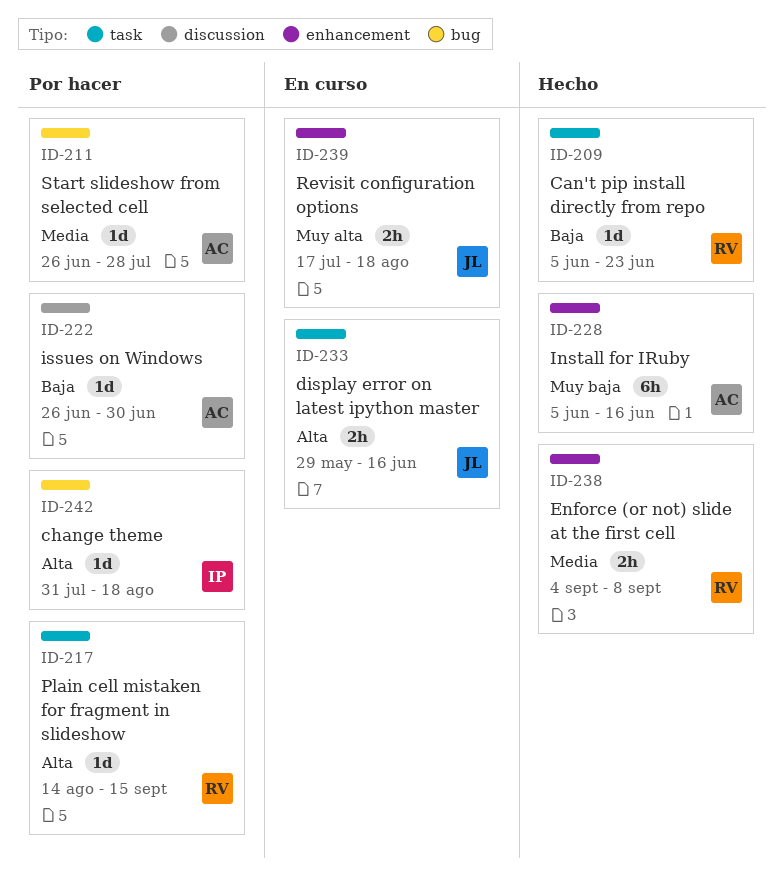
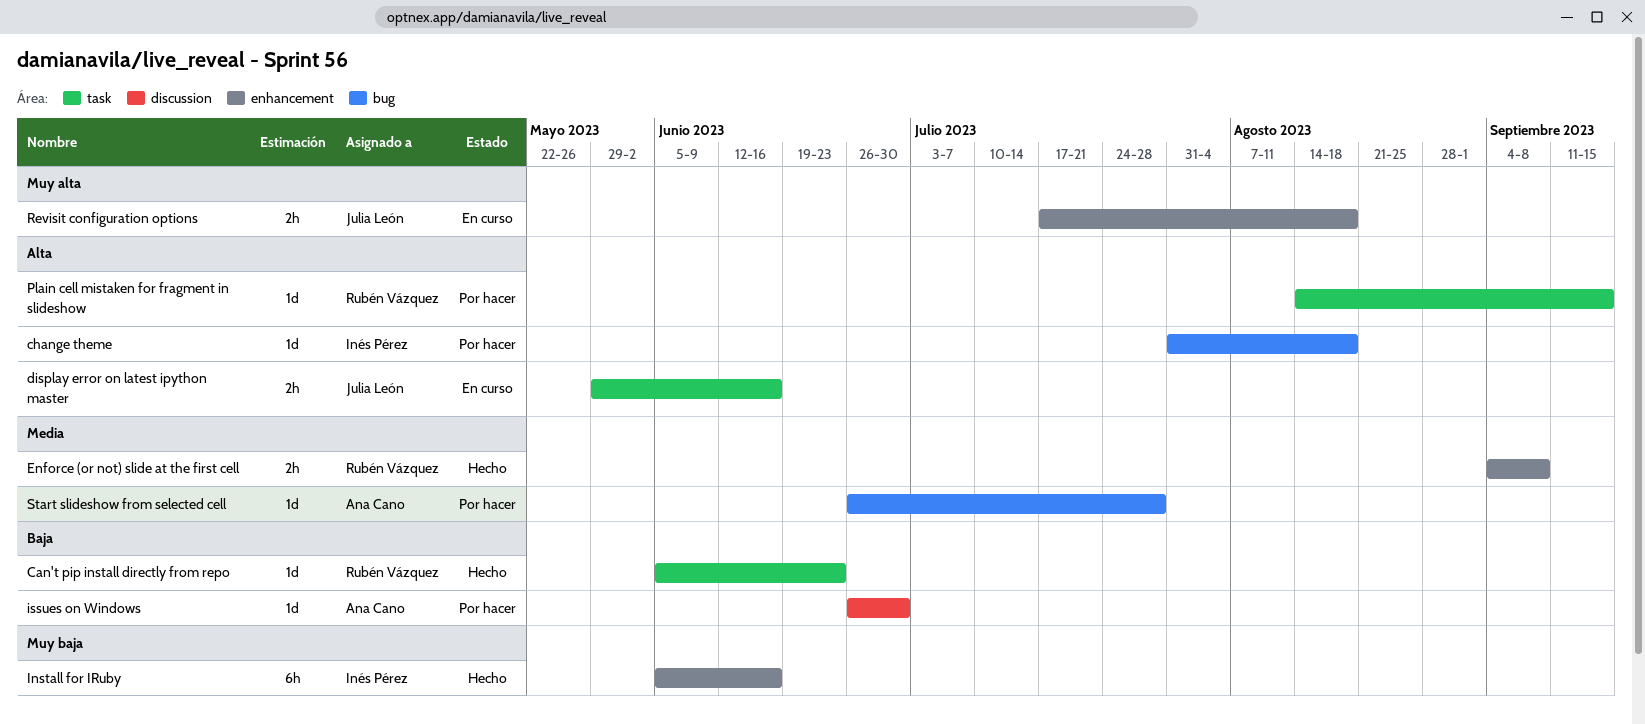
Install for IRuby, owner: Ana Cano -> Inés Pérez

